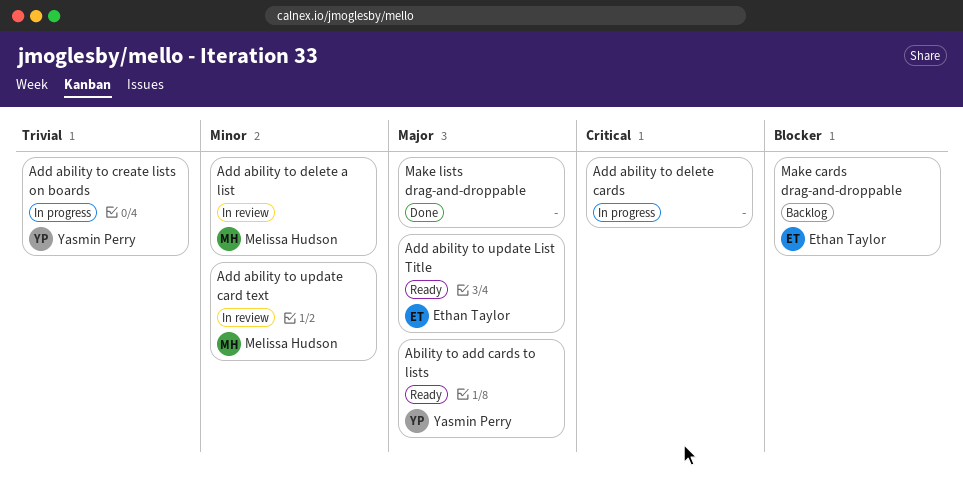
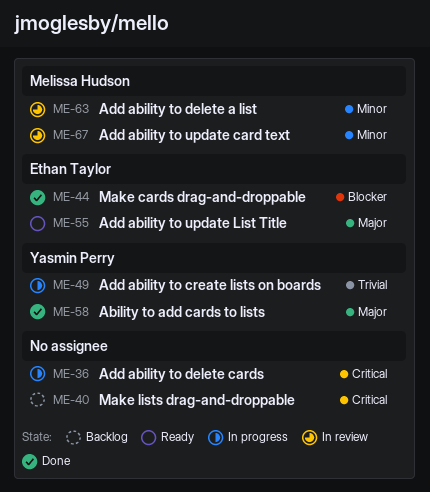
Ability to add cards to lists, status: Ready -> Done
Make cards drag-and-droppable, status: Backlog -> Done
Make lists drag-and-droppable, status: Done -> Backlog
Make lists drag-and-droppable, priority: Major -> Critical

